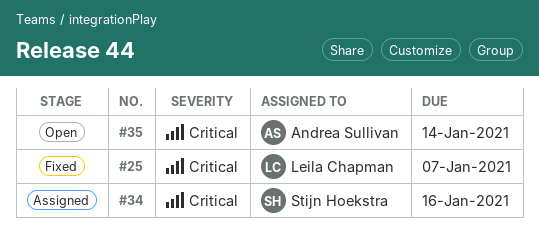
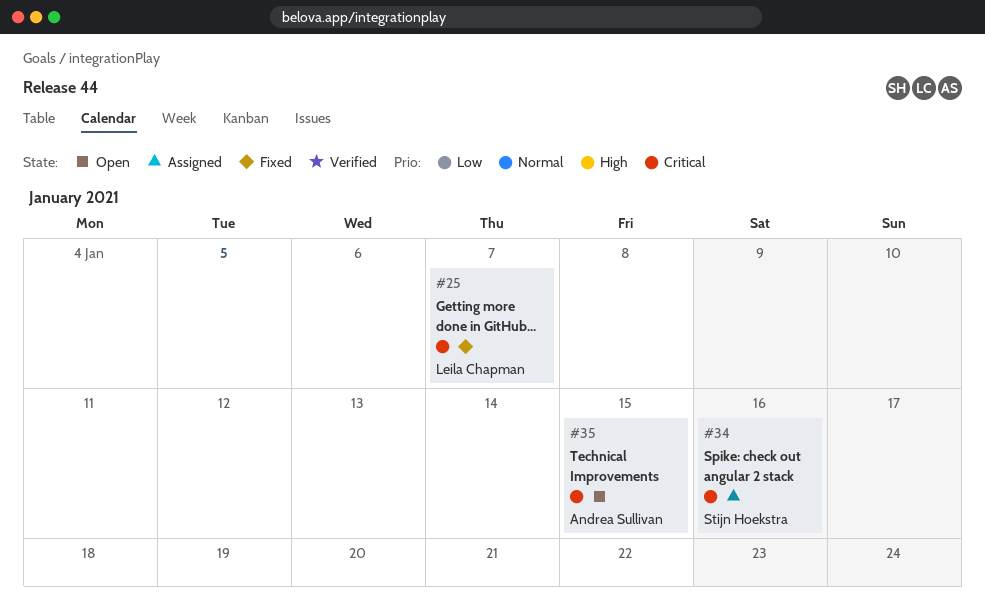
#35, due: Jan 14 -> Jan 15

